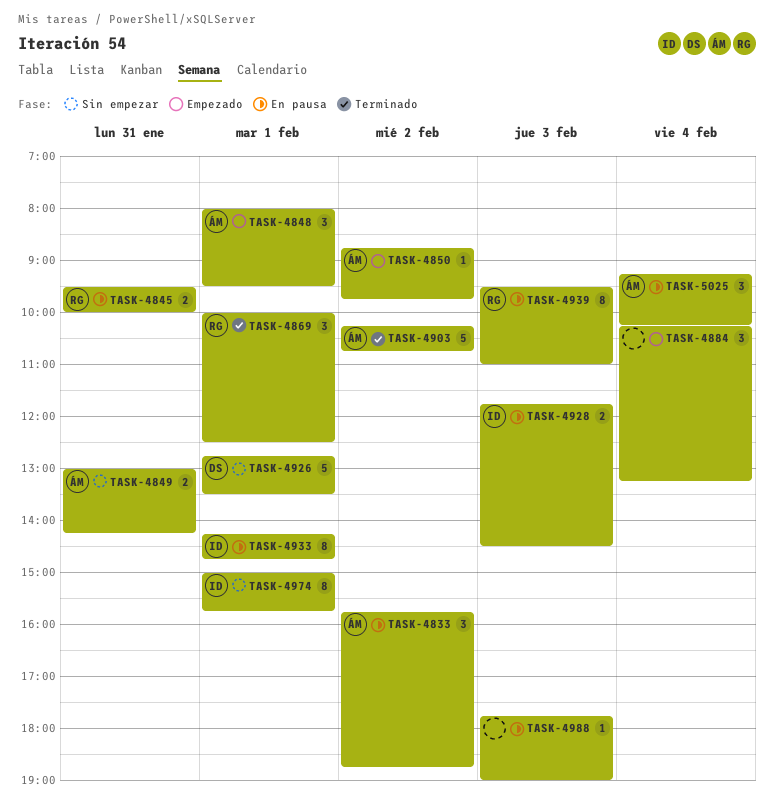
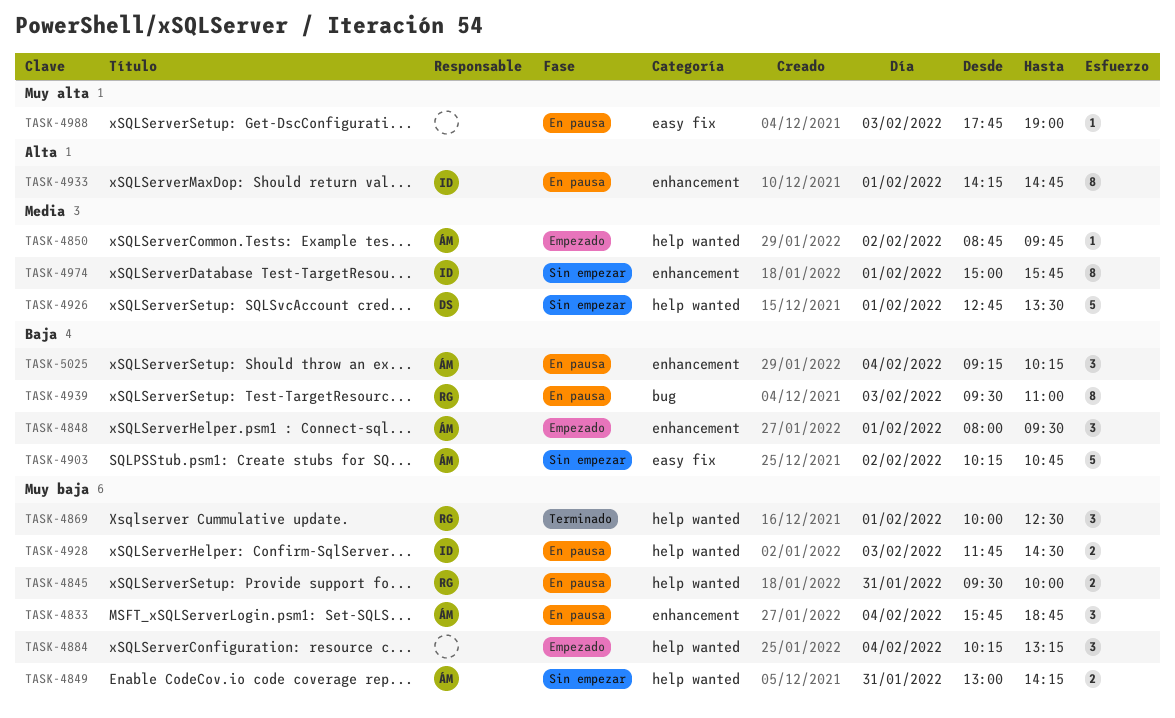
TASK-4833, day: Feb 2 -> Feb 4
TASK-4903, status: Terminado -> Sin empezar

